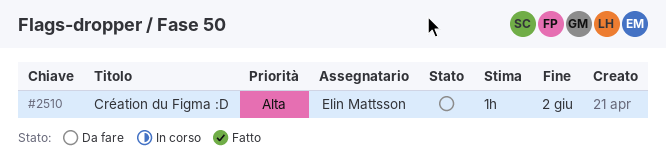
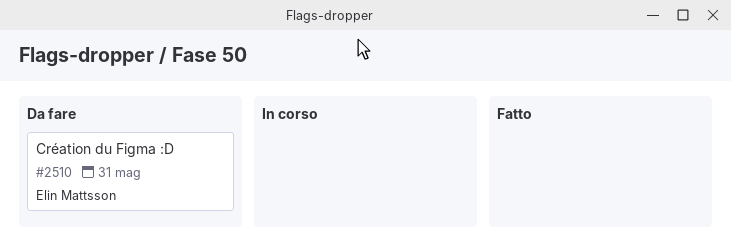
#2510, due: Jun 2 -> May 31

